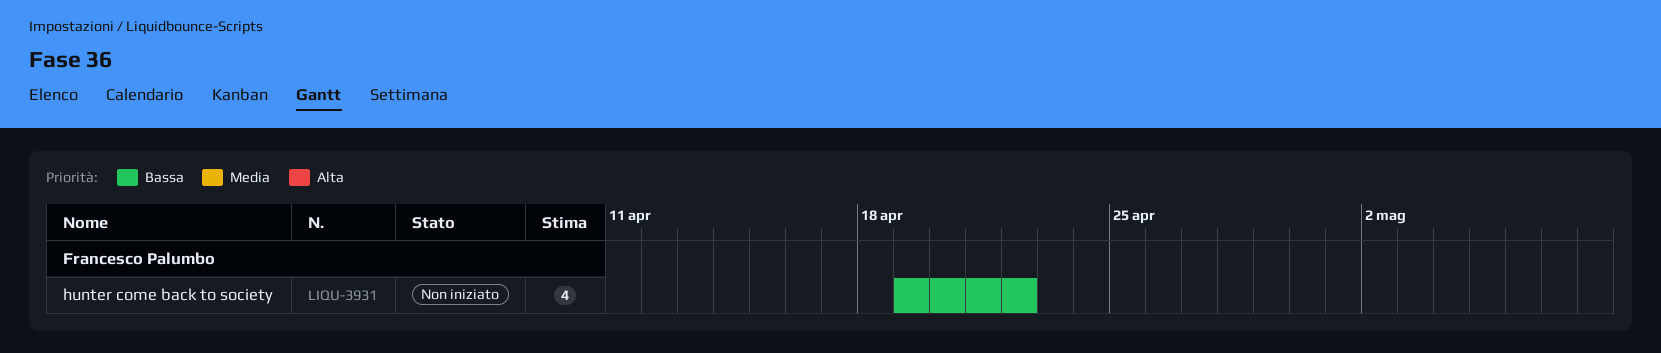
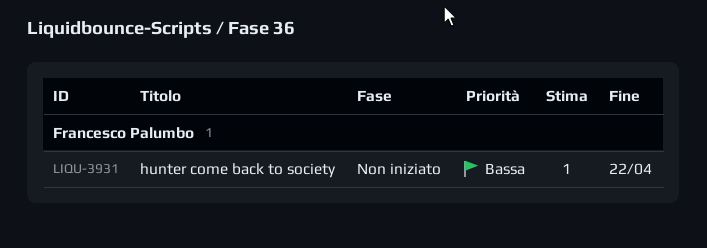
LIQU-3931, estimate: 4 -> 1

